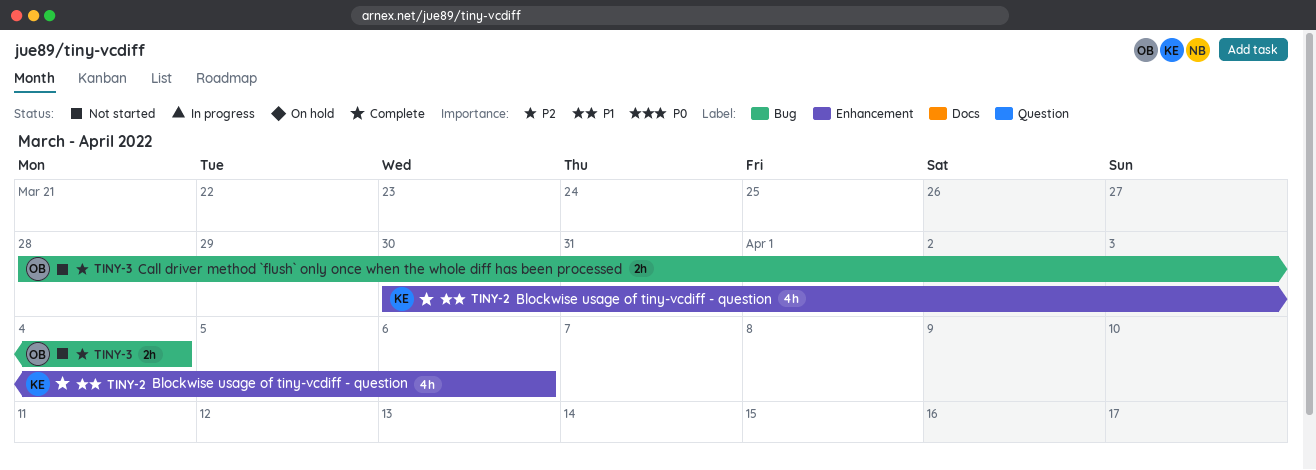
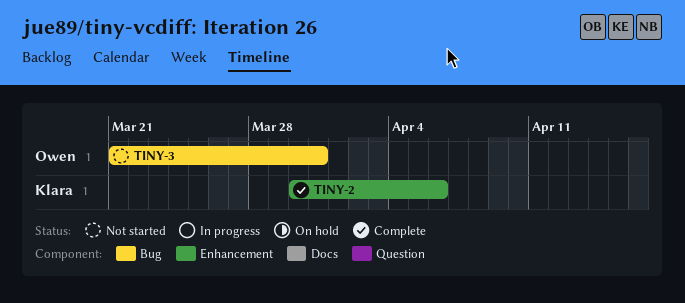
TINY-3, start: Mar 28 -> Mar 21
TINY-3, due: Apr 4 -> Mar 31

